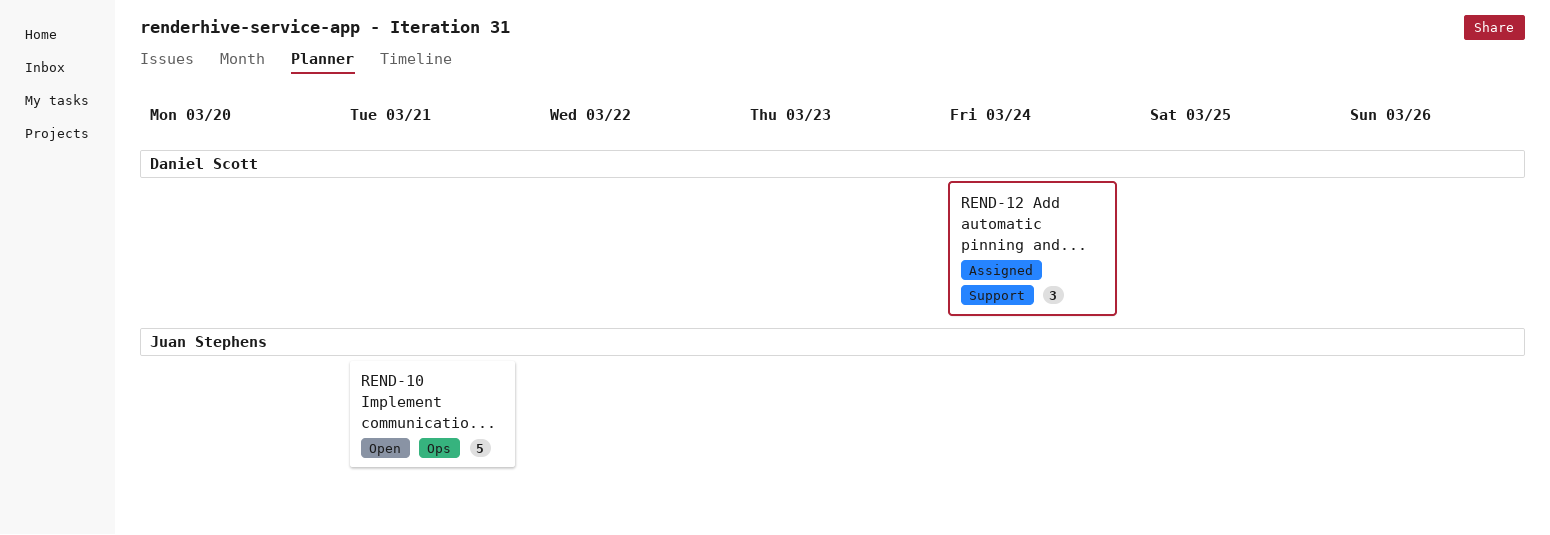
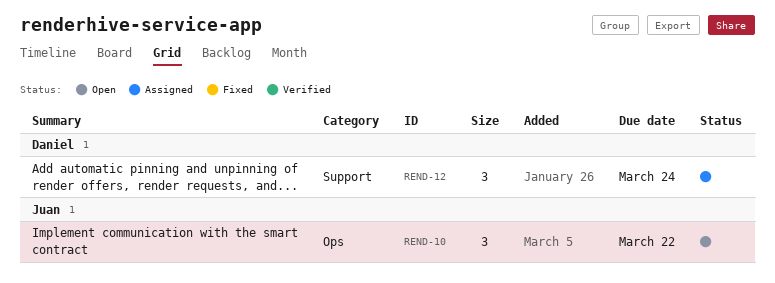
REND-10, estimate: 5 -> 3
REND-10, due: Mar 21 -> Mar 22

